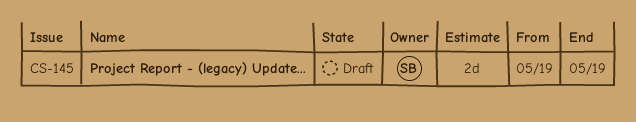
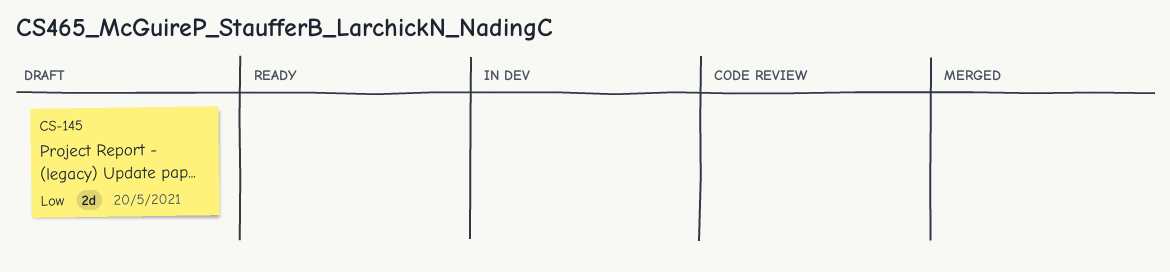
CS-145, due: May 19 -> May 20

